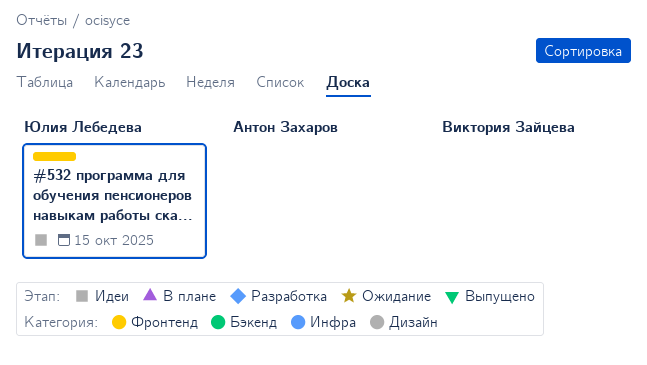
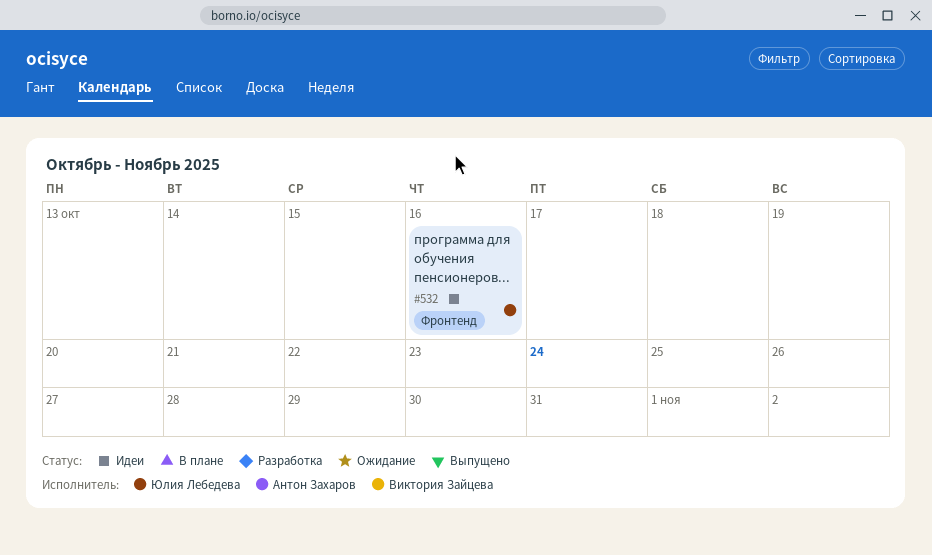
#532, due: Oct 15 -> Oct 16

